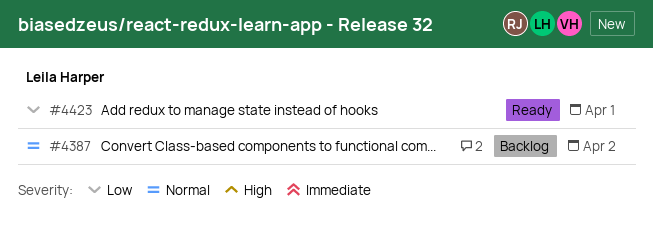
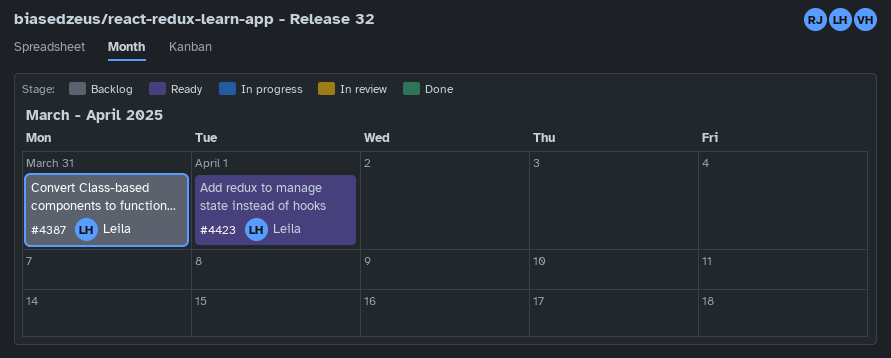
#4387, due: Apr 2 -> Mar 31

